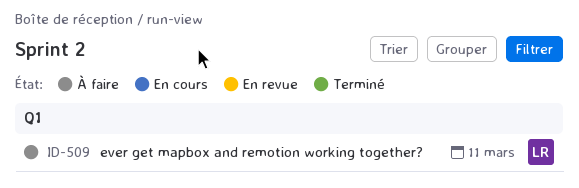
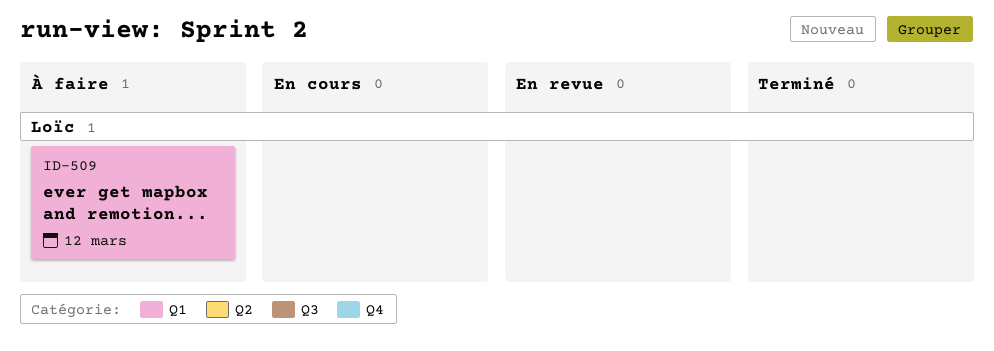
ID-509, due: Mar 11 -> Mar 12

